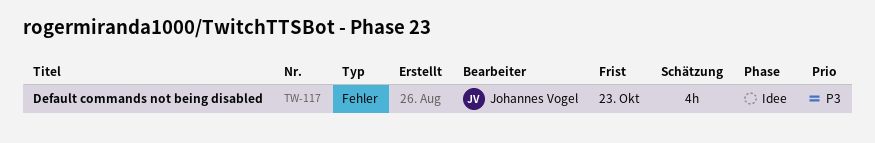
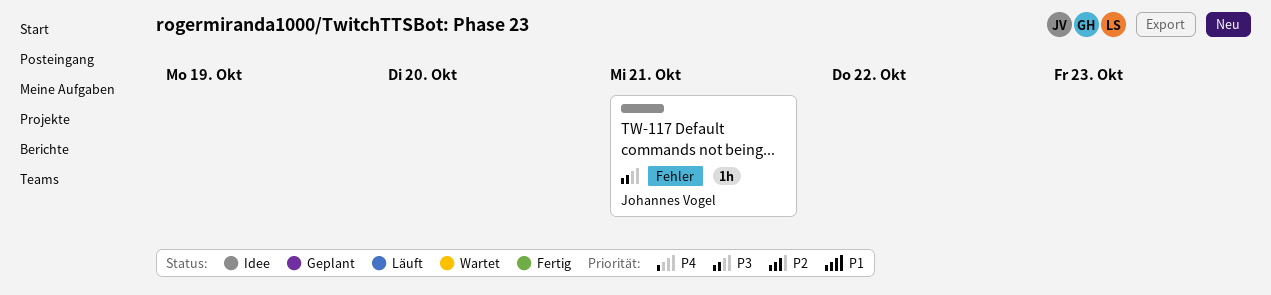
TW-117, estimate: 4h -> 1h
TW-117, due: Oct 23 -> Oct 21

